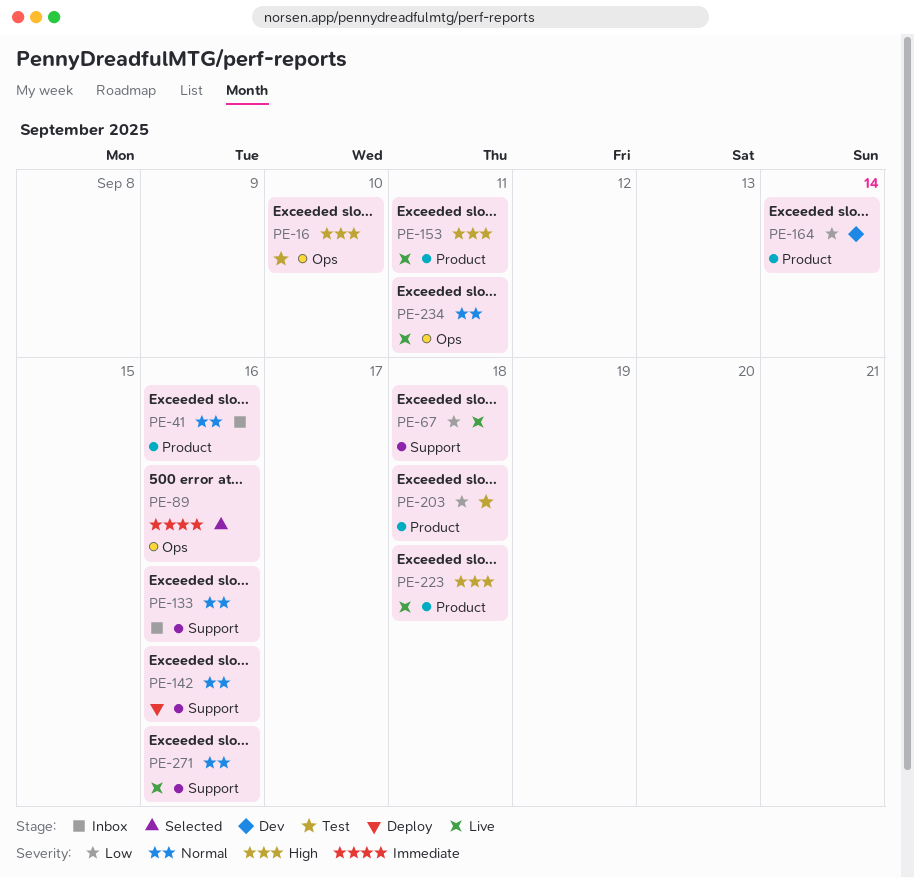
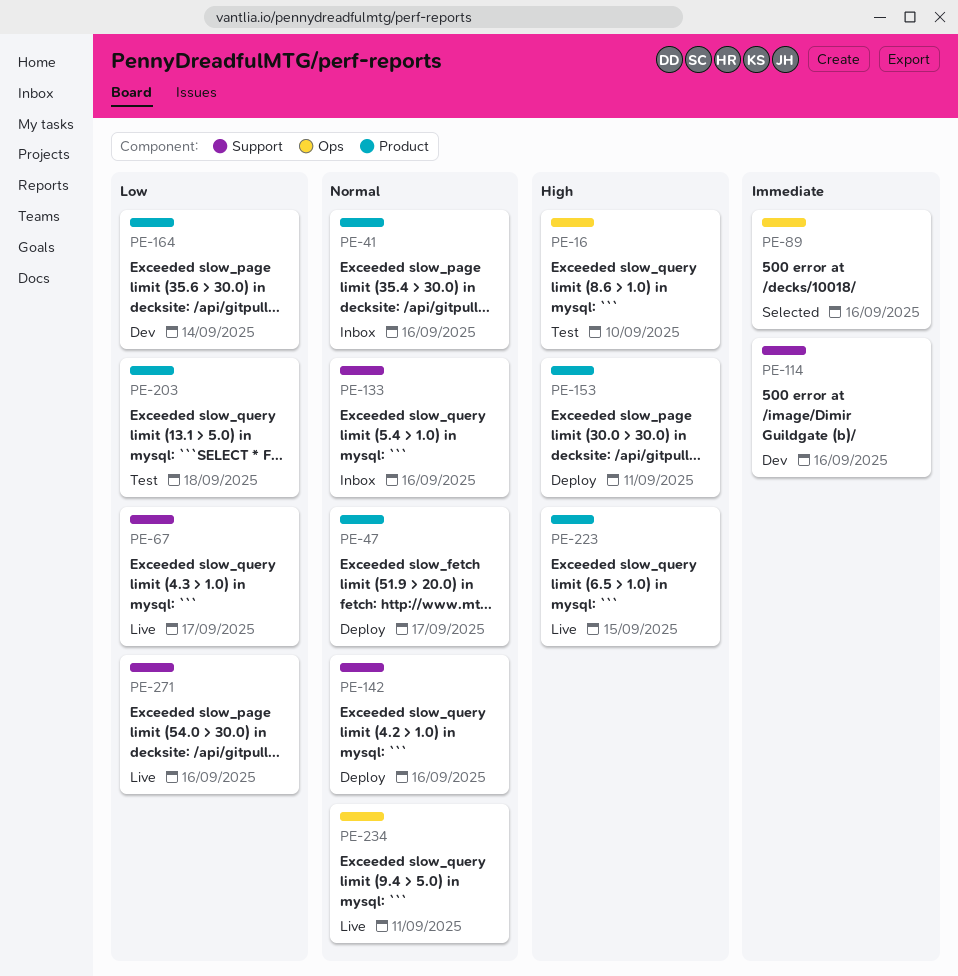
PE-47: none -> present
PE-67, due: Sep 18 -> Sep 17
PE-114: none -> present
PE-153, status: Live -> Deploy
PE-223, due: Sep 18 -> Sep 15
PE-271, priority: Normal -> Low

